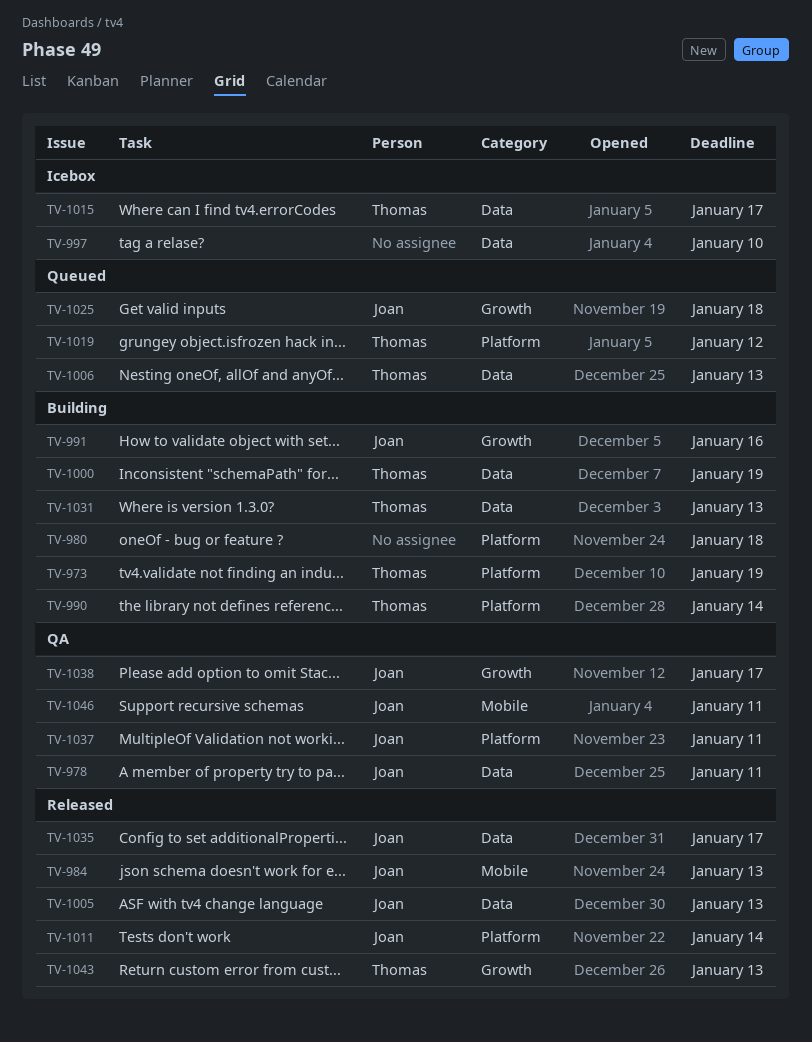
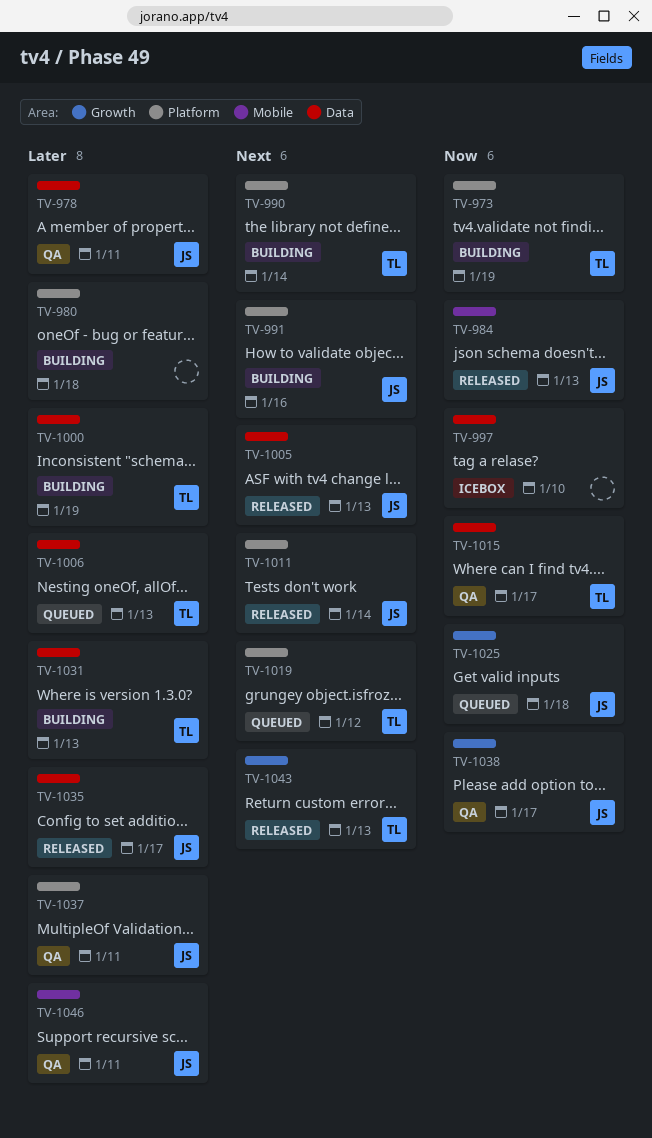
TV-991, label: Growth -> Platform
TV-1015, status: Icebox -> QA

